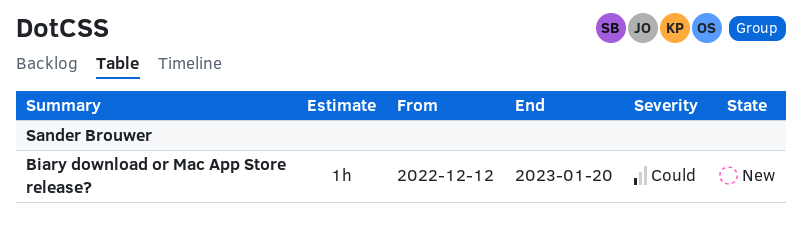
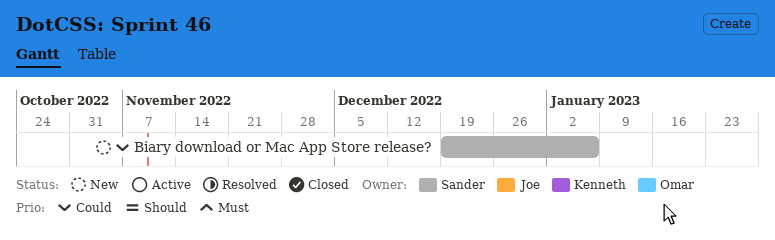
Biary download or Mac App Store release?, start: Dec 12 -> Dec 19
Biary download or Mac App Store release?, due: Jan 20 -> Jan 6

